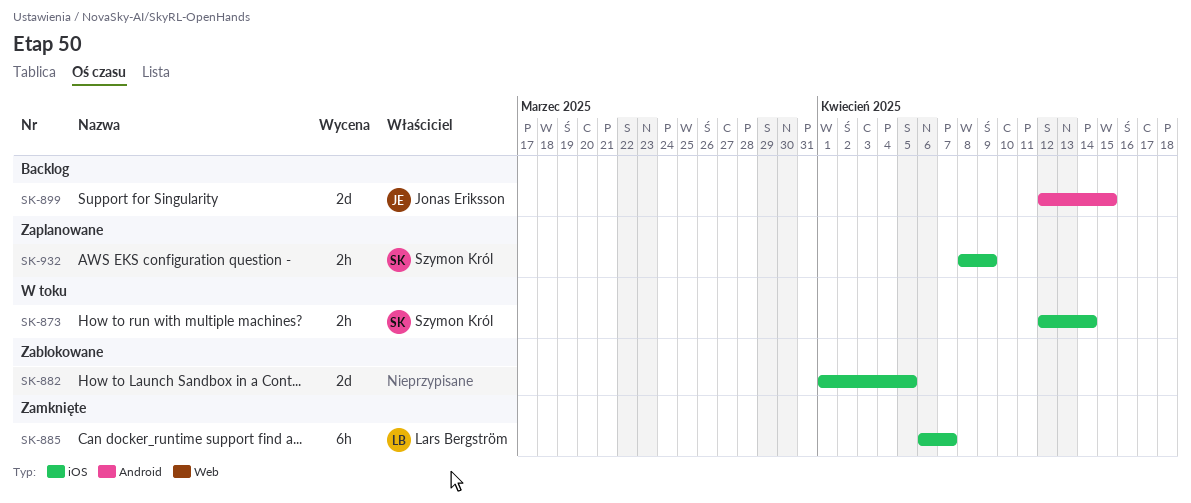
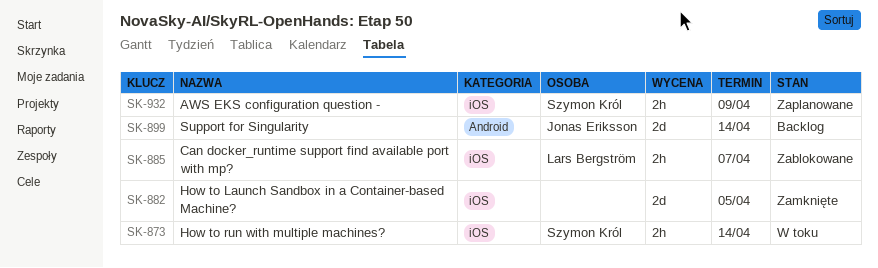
SK-882, status: Zablokowane -> Zamknięte
SK-885, status: Zamknięte -> Zablokowane
SK-885, estimate: 6h -> 2h
SK-899, due: Apr 15 -> Apr 14

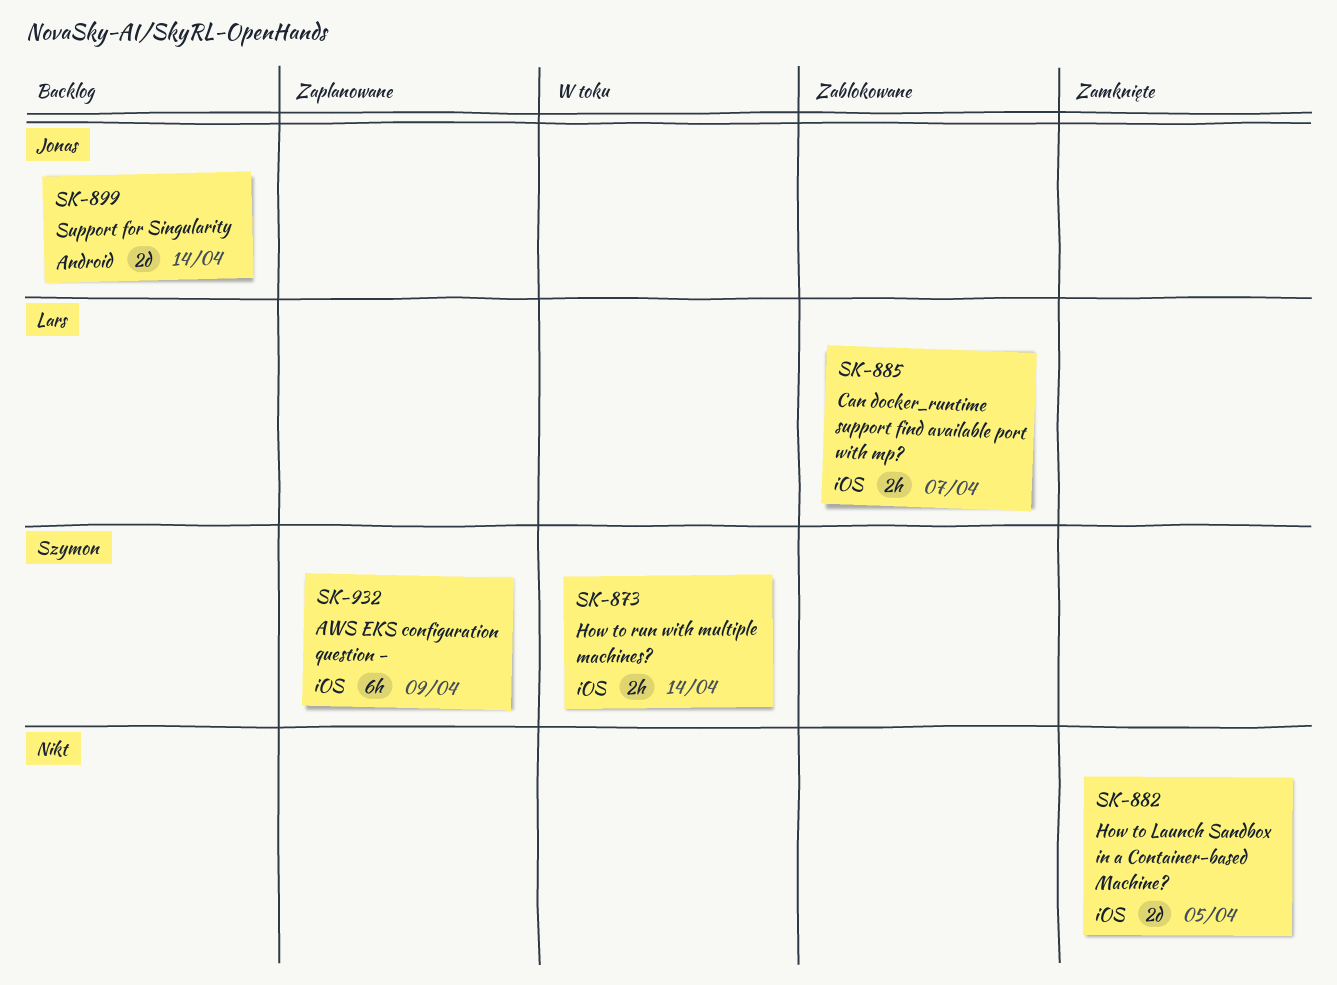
SK-932, estimate: 2h -> 6h

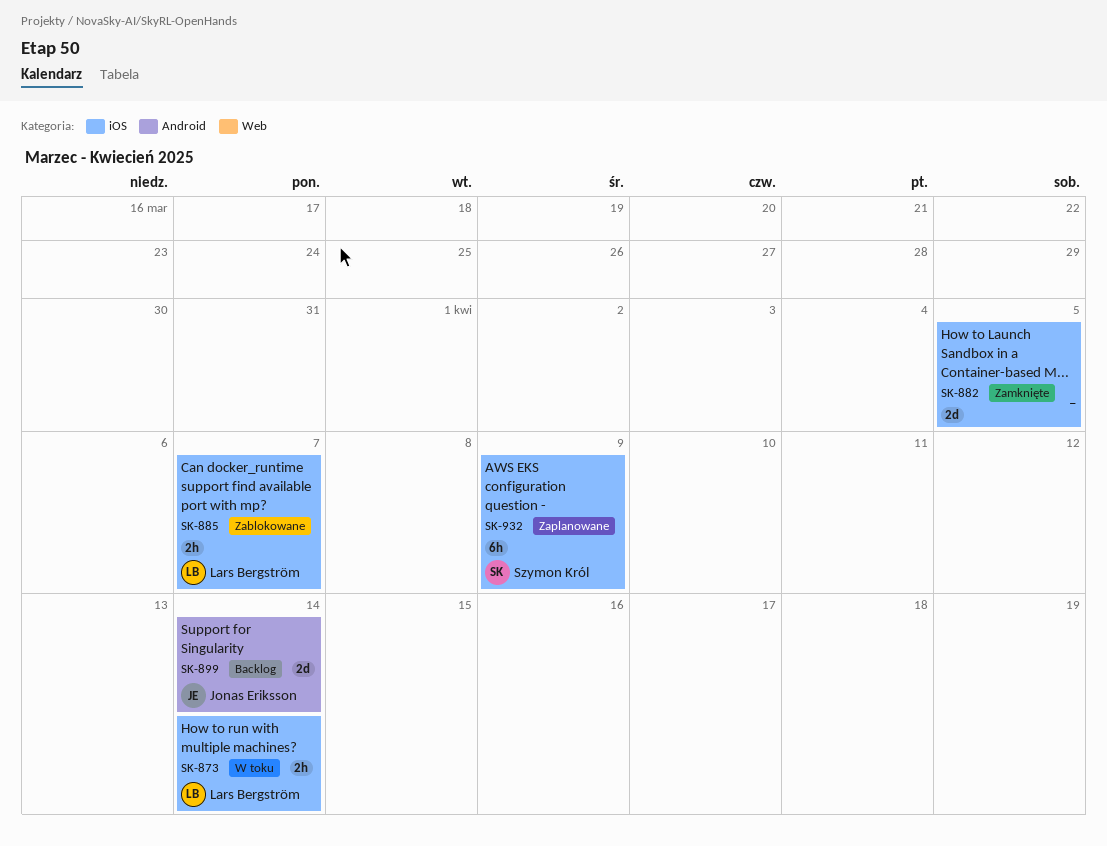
SK-873, owner: Szymon Król -> Lars Bergström

